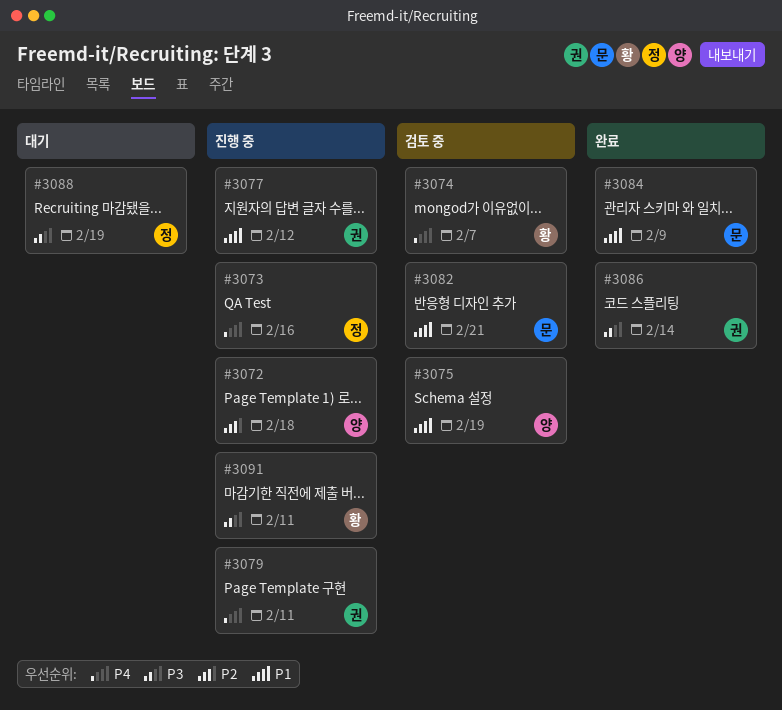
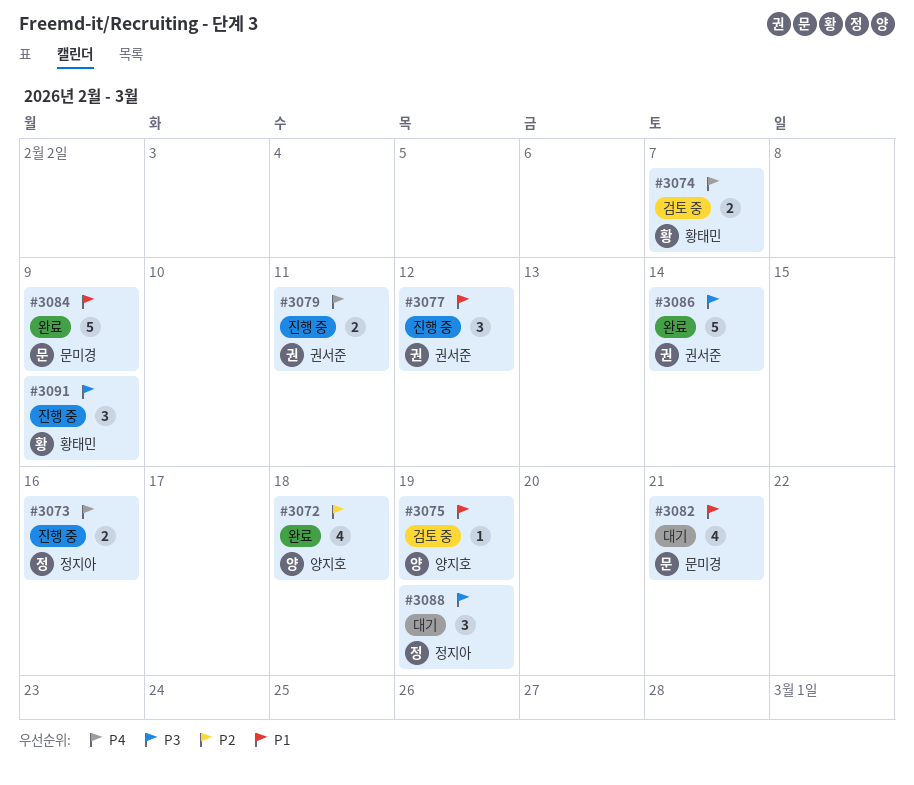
#3072, status: 진행 중 -> 완료
#3082, status: 검토 중 -> 대기
#3091, due: Feb 11 -> Feb 9

